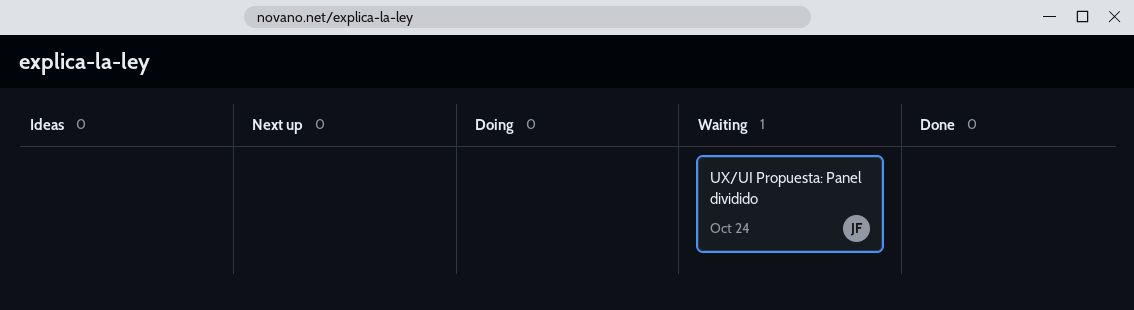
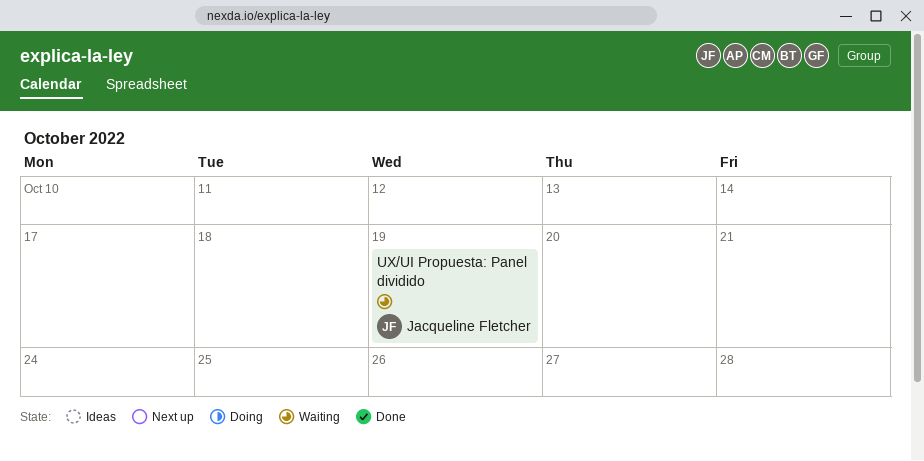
UX/UI Propuesta: Panel dividido, due: Oct 24 -> Oct 19

